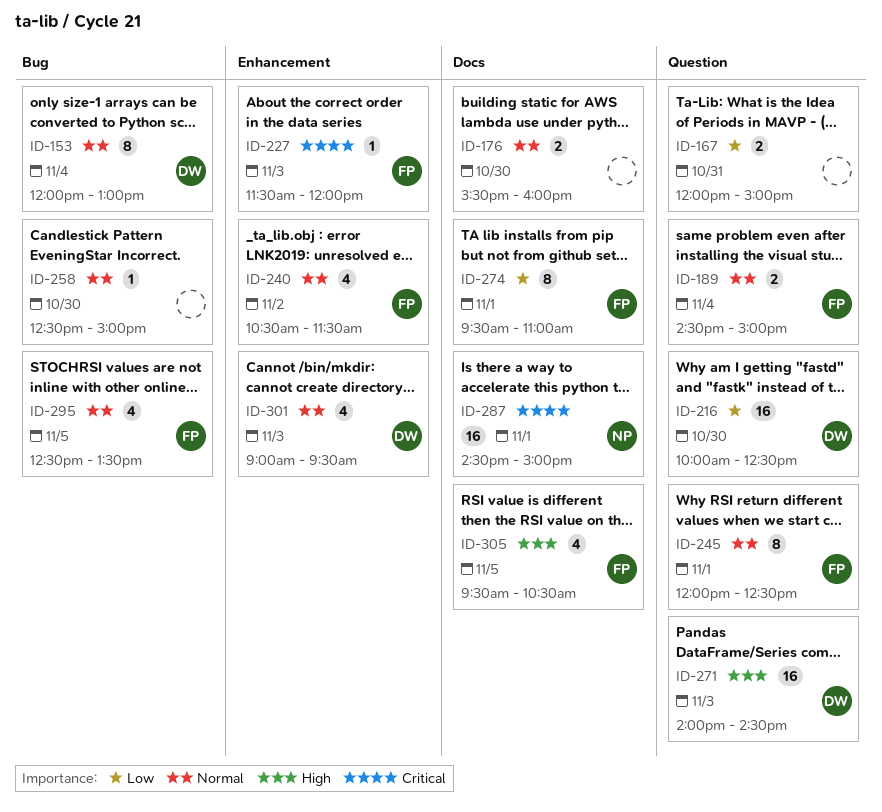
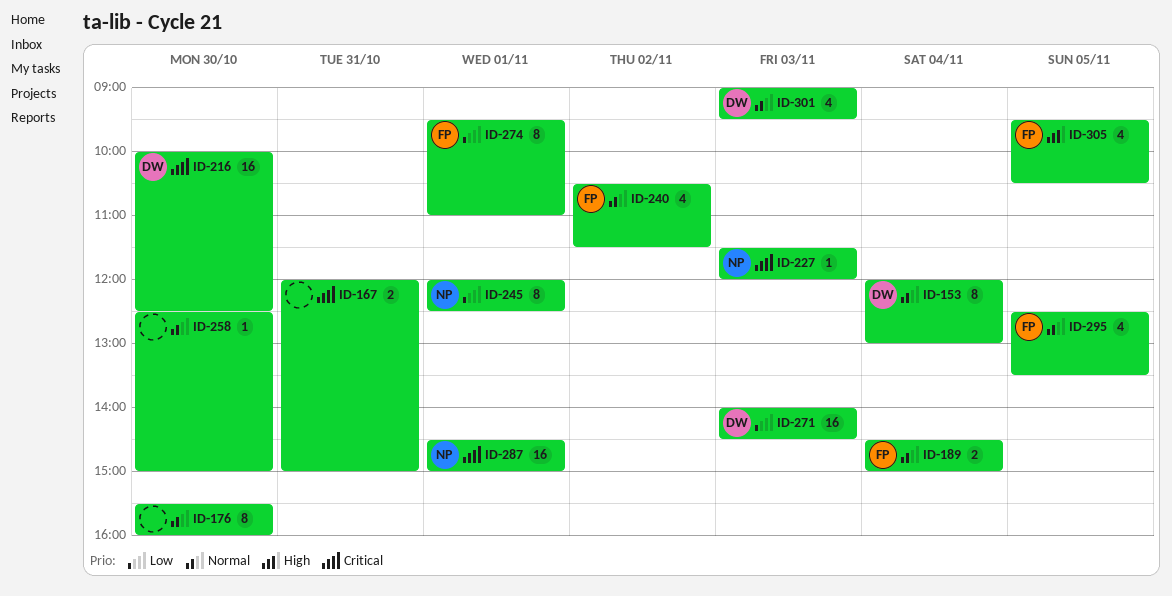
ID-167, priority: Low -> Critical
ID-176, estimate: 2 -> 8
ID-216, priority: Low -> Critical
ID-227, owner: FP -> NP
ID-245, owner: FP -> NP
ID-245, priority: Normal -> Low
ID-271, priority: High -> Low

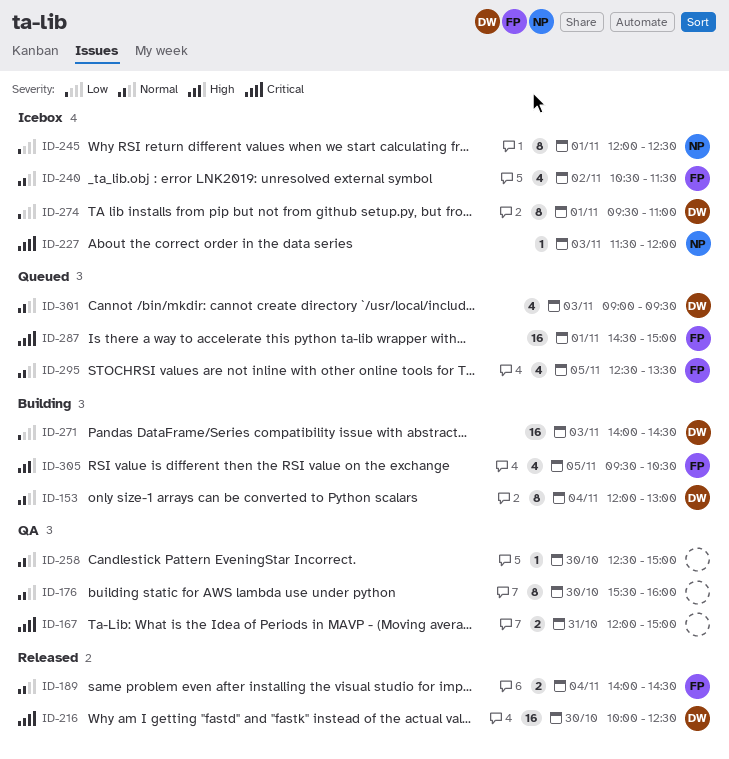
ID-189, begins: 14:30 -> 14:00
ID-189, ends: 15:00 -> 14:30
ID-274, owner: FP -> DW
ID-287, owner: NP -> FP

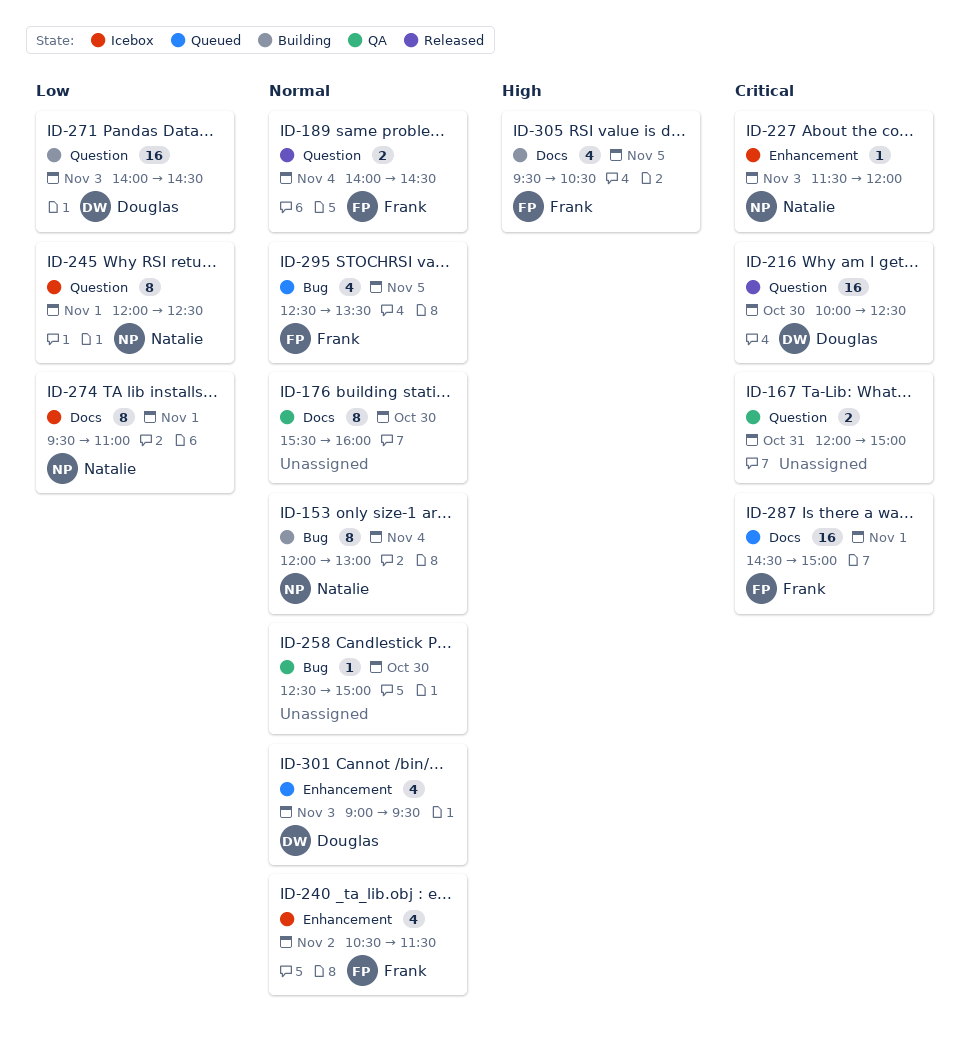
ID-153, owner: Douglas -> Natalie
ID-274, owner: Douglas -> Natalie

